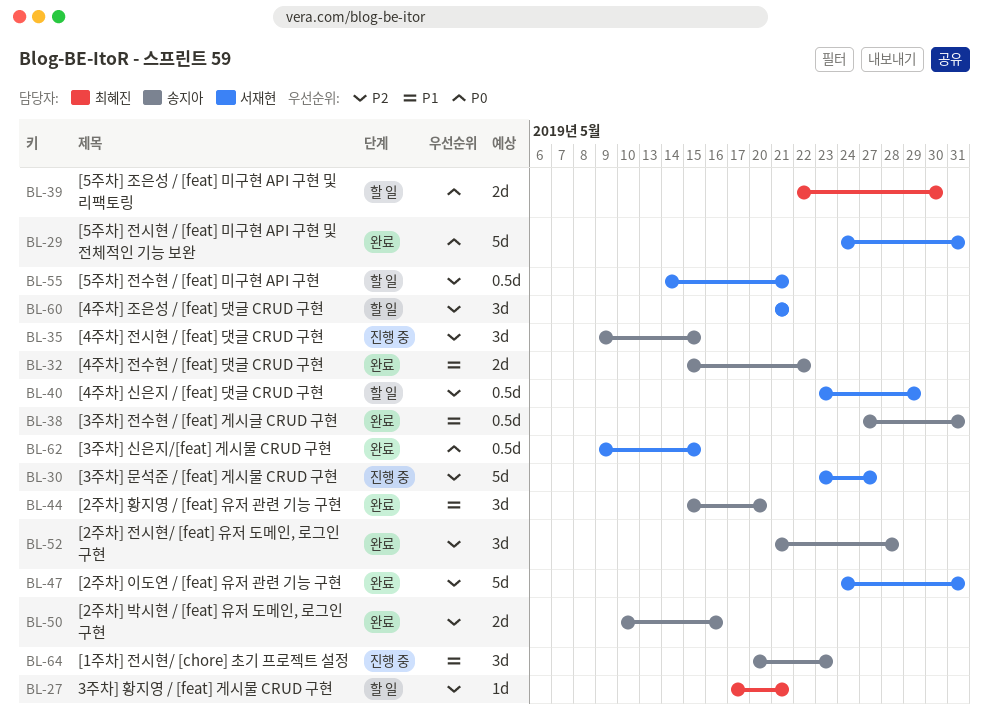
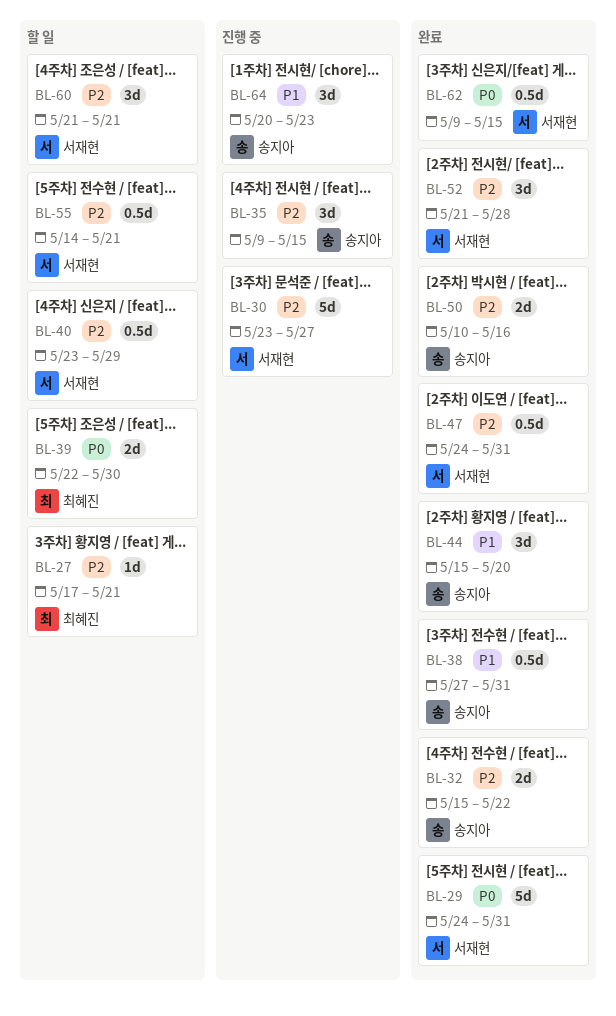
BL-32, priority: P1 -> P2
BL-47, estimate: 5d -> 0.5d
BL-52, owner: 송지아 -> 서재현

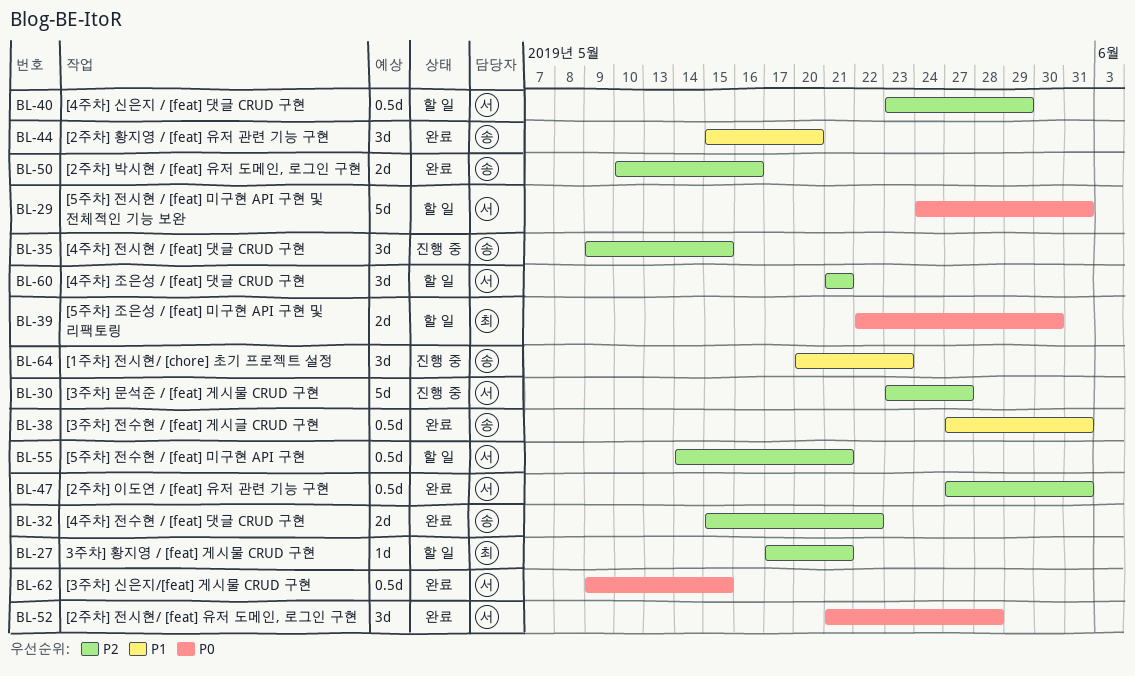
BL-29, status: 완료 -> 할 일
BL-47, start: May 24 -> May 27
BL-52, priority: P2 -> P0

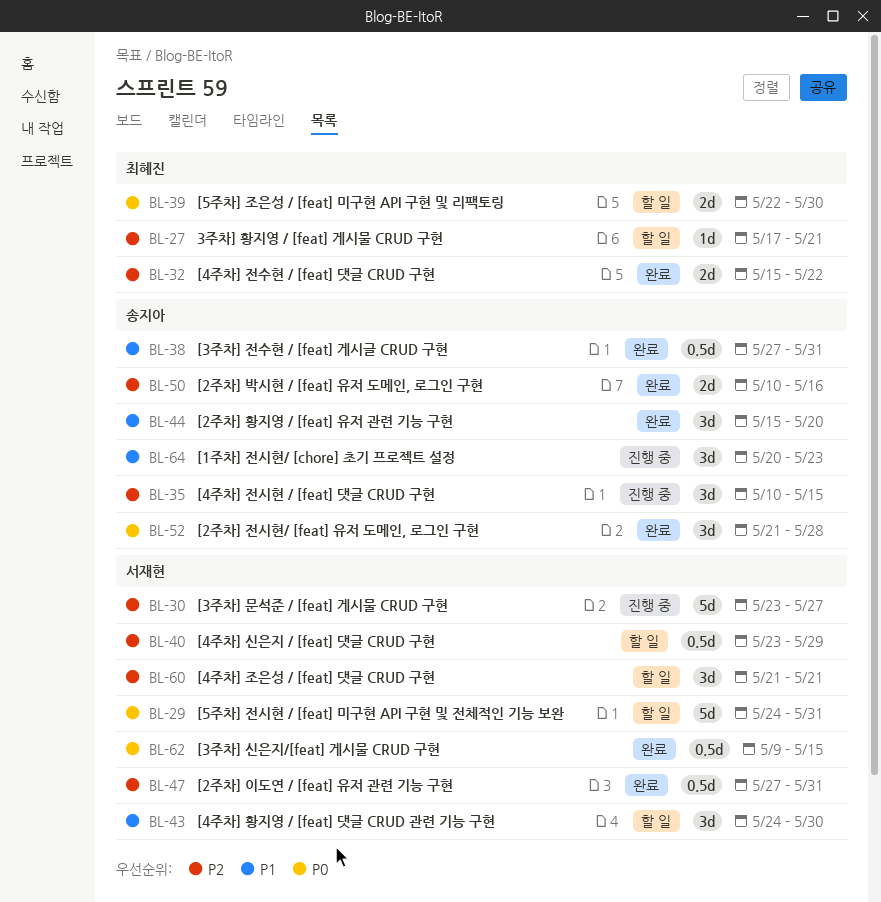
BL-32, owner: 송지아 -> 최혜진
BL-35, start: May 9 -> May 10
BL-43: none -> present
BL-52, owner: 서재현 -> 송지아
BL-55: present -> none

